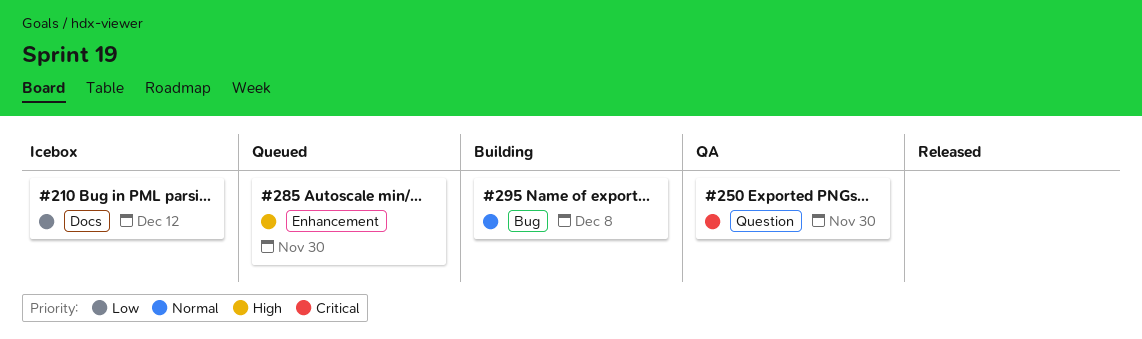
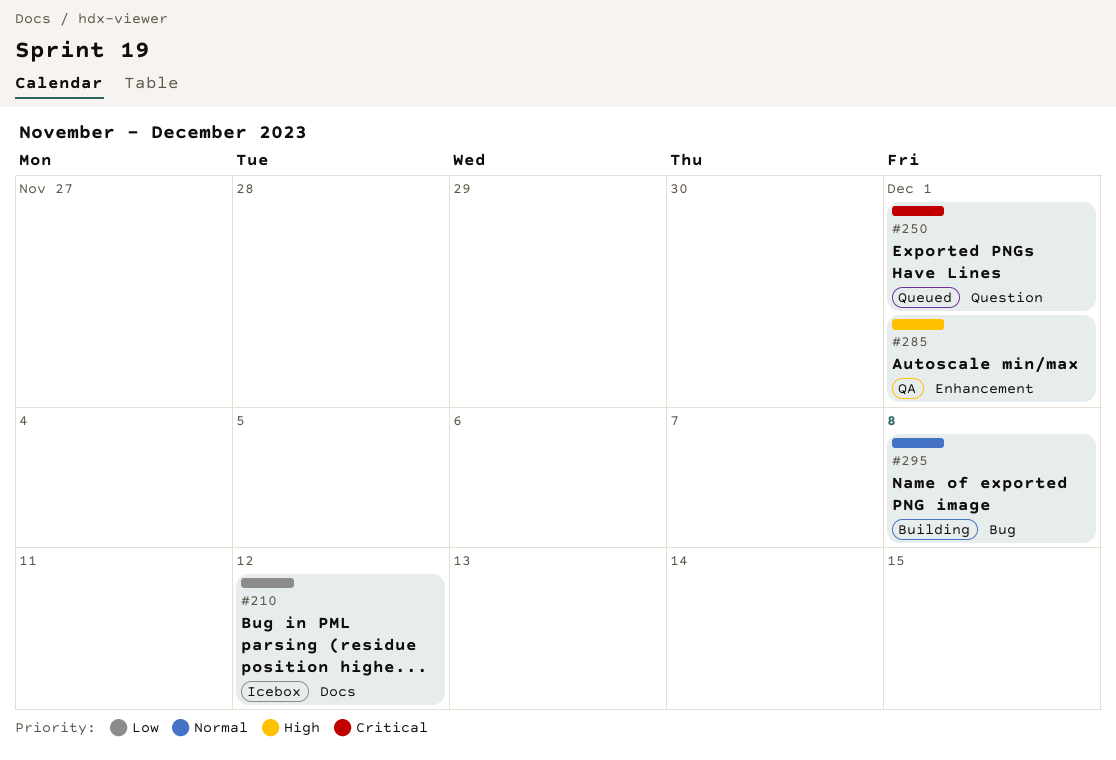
#250, status: QA -> Queued
#250, due: Nov 30 -> Dec 1
#285, status: Queued -> QA
#285, due: Nov 30 -> Dec 1

